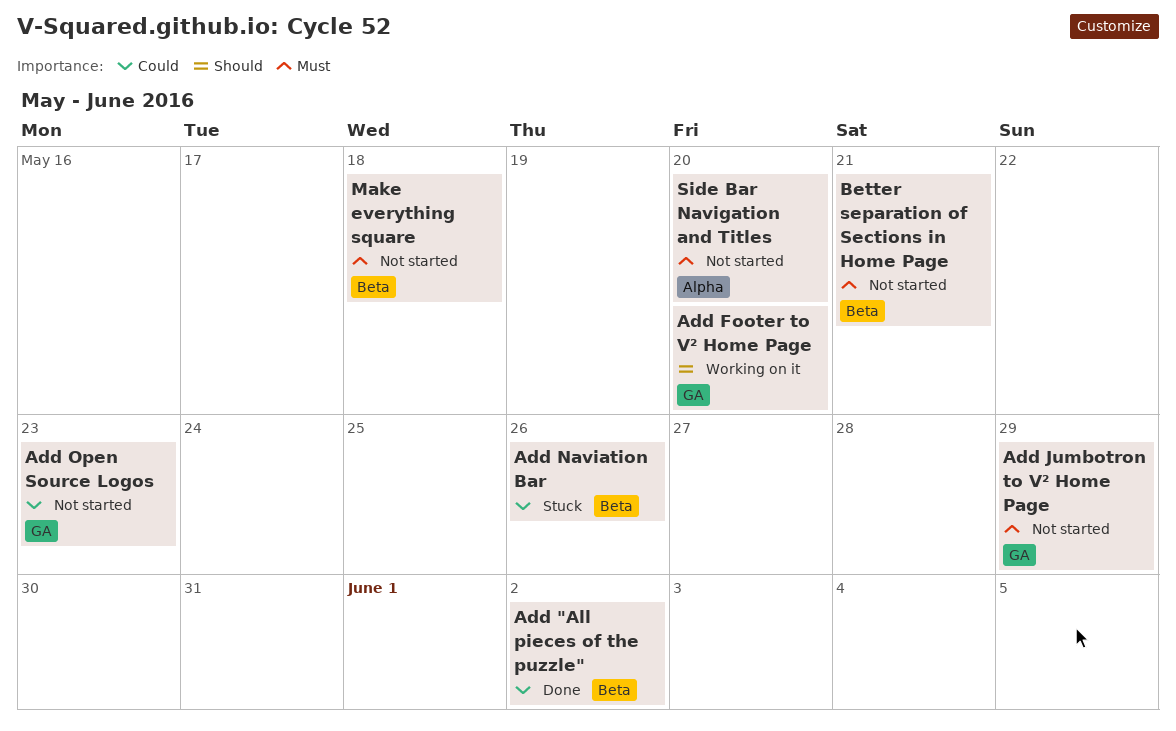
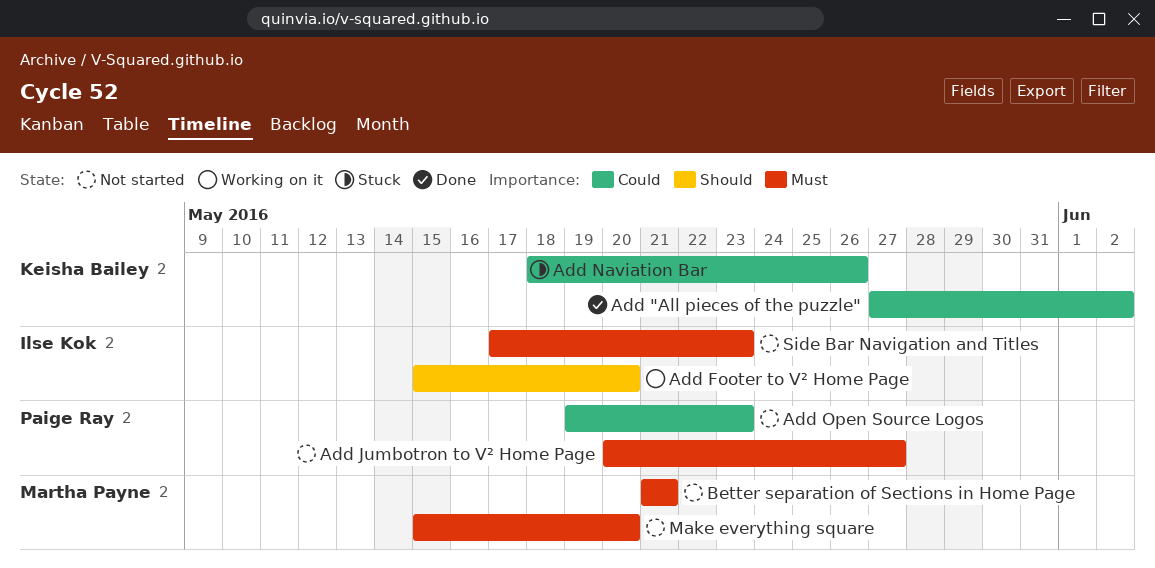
Add Jumbotron to V² Home Page, due: May 29 -> May 27
Make everything square, due: May 18 -> May 20
Side Bar Navigation and Titles, due: May 20 -> May 23

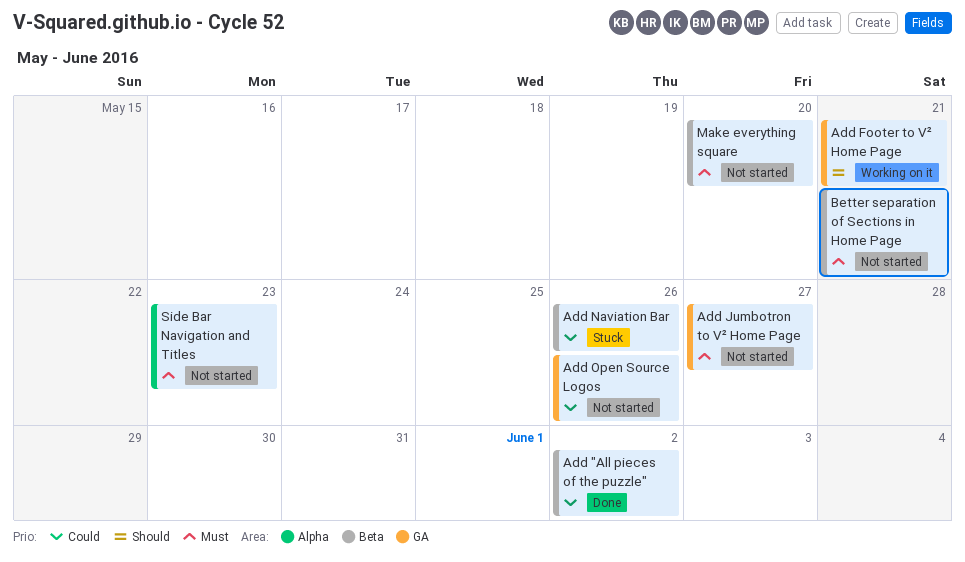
Add Footer to V² Home Page, due: May 20 -> May 21
Add Open Source Logos, due: May 23 -> May 26

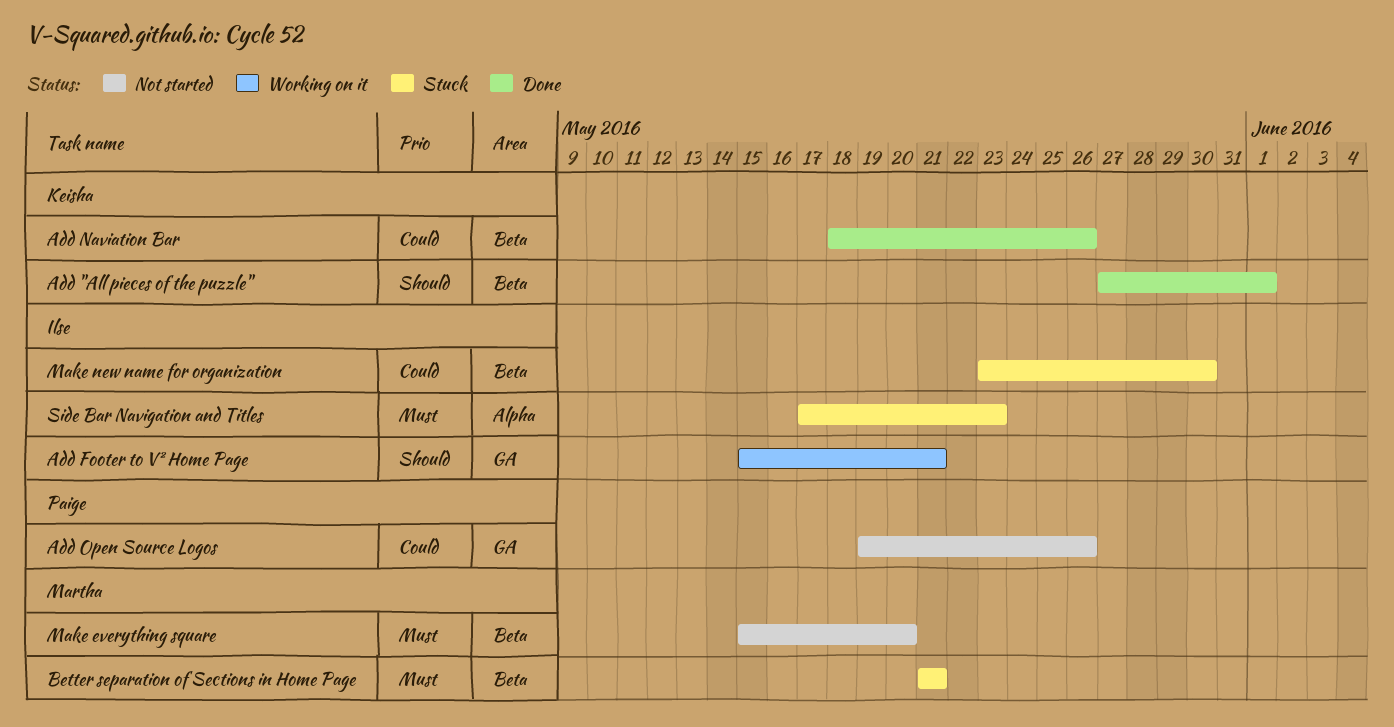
Add "All pieces of the puzzle", priority: Could -> Should
Add "All pieces of the puzzle", due: Jun 2 -> Jun 1
Add Jumbotron to V² Home Page: present -> none
Add Naviation Bar, status: Stuck -> Done
Better separation of Sections in Home Page, status: Not started -> Stuck
Make new name for organization: none -> present
Side Bar Navigation and Titles, status: Not started -> Stuck

